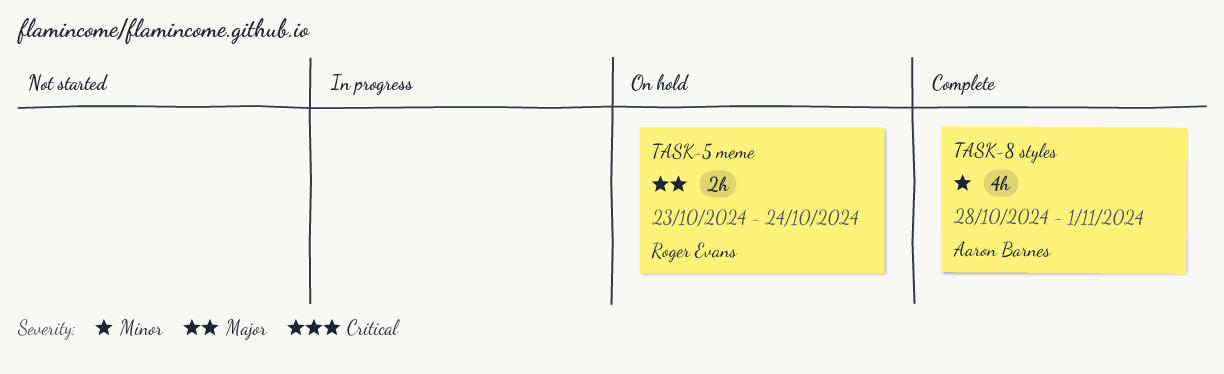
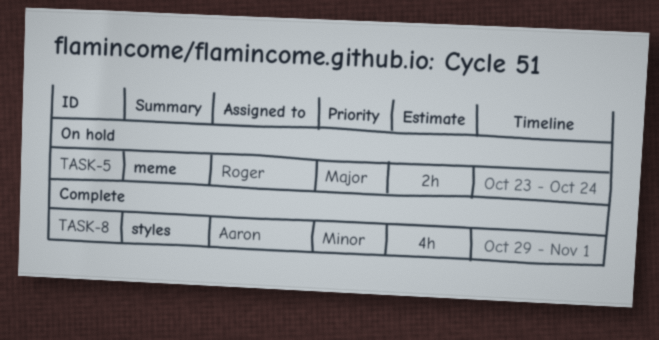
TASK-8, start: Oct 28 -> Oct 29

